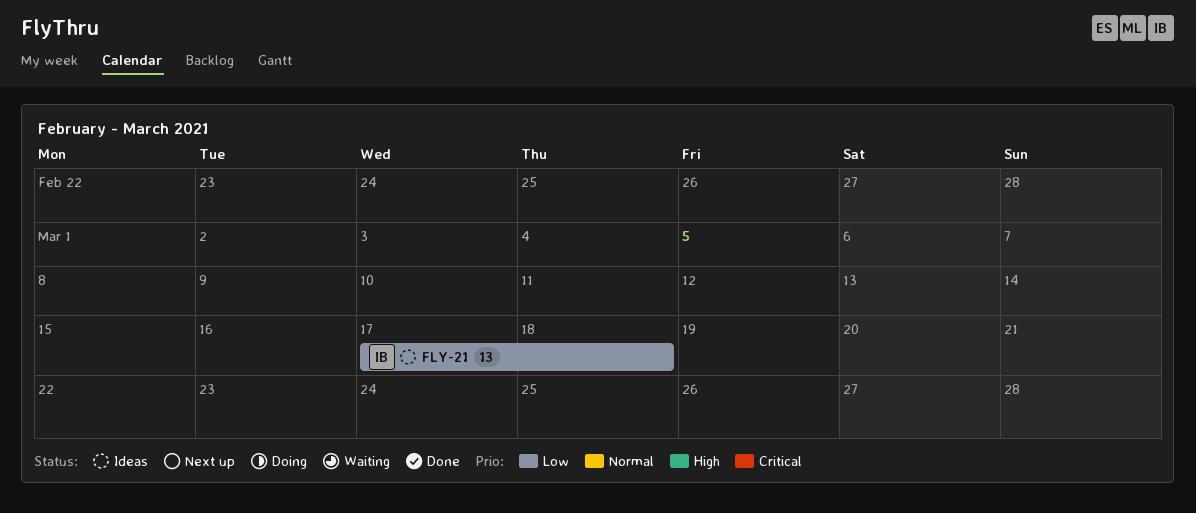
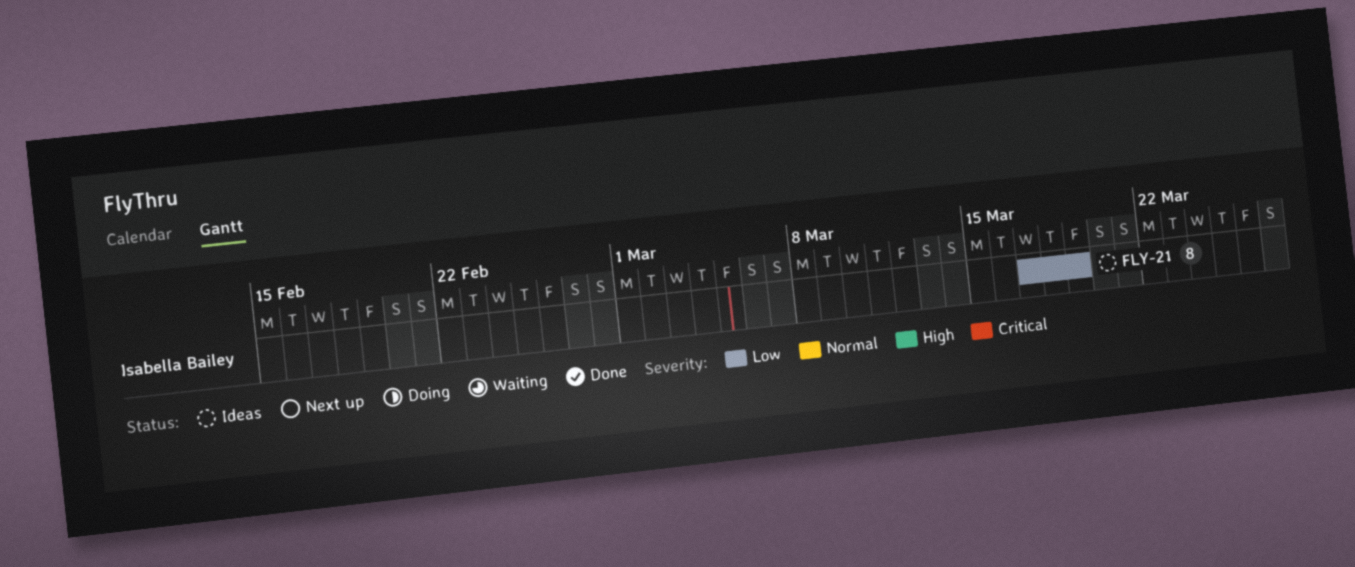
FLY-21, estimate: 13 -> 8
FLY-21, due: Mar 18 -> Mar 19

